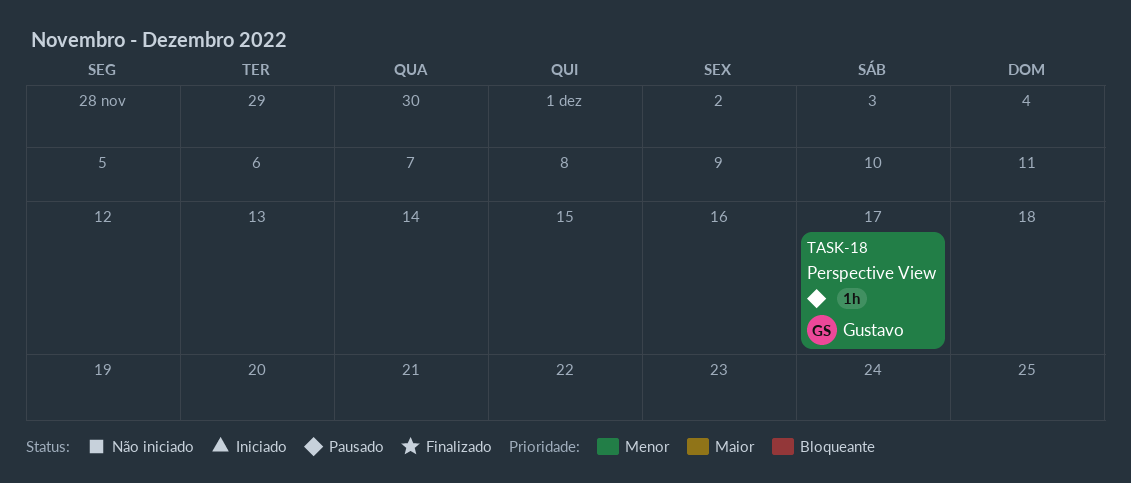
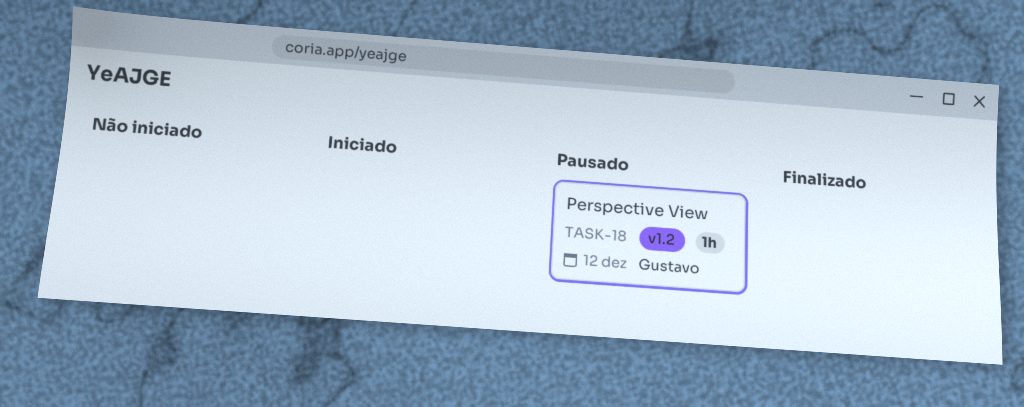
TASK-18, due: Dec 17 -> Dec 12

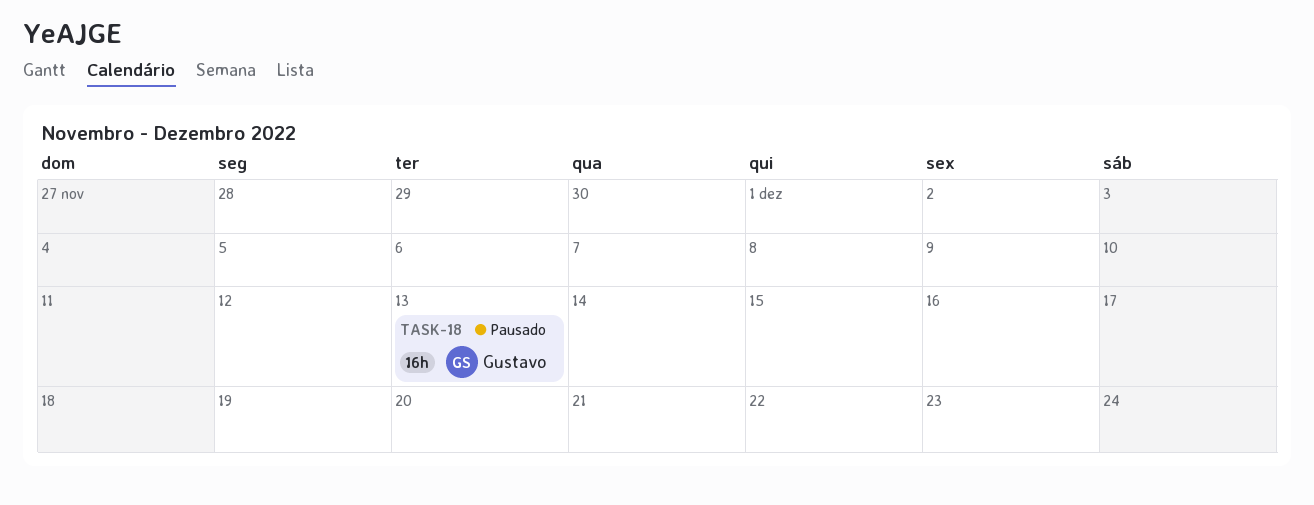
TASK-18, estimate: 1h -> 16h
TASK-18, due: Dec 12 -> Dec 13

